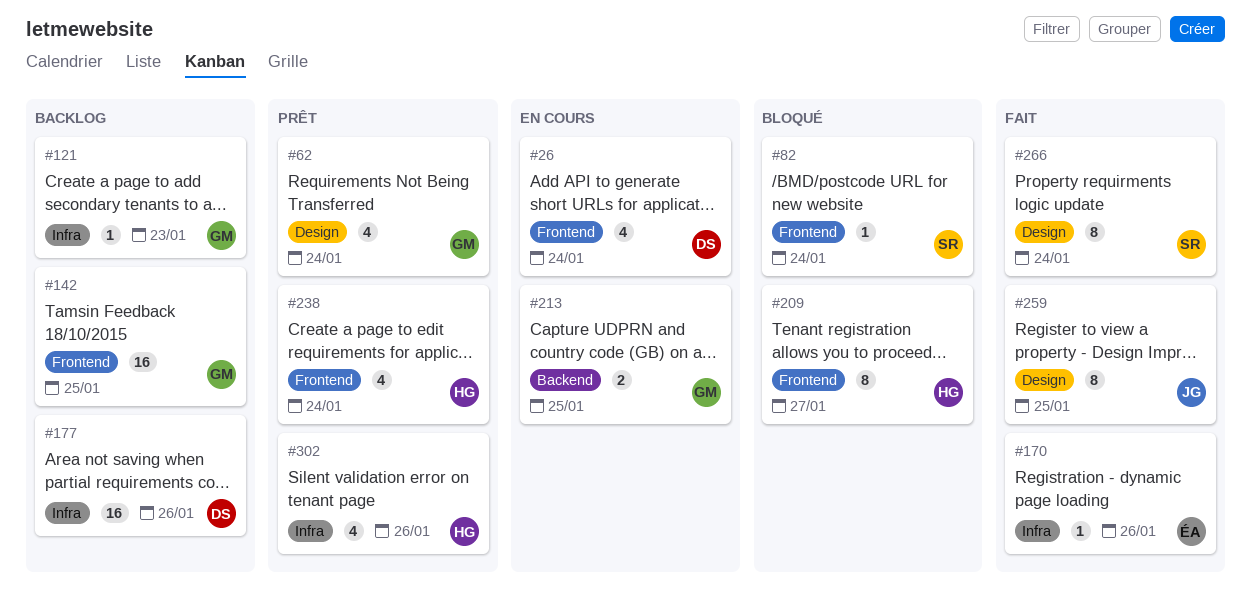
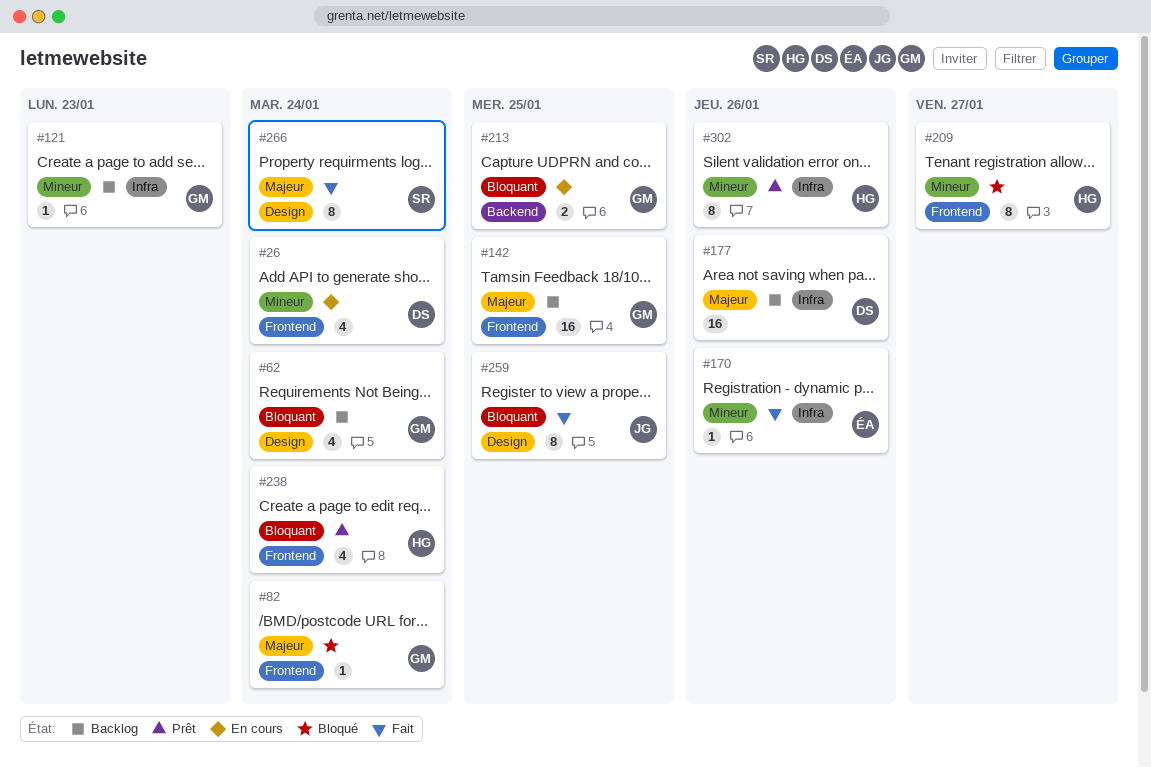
#62, status: Prêt -> Backlog
#82, owner: SR -> GM
#302, estimate: 4 -> 8

